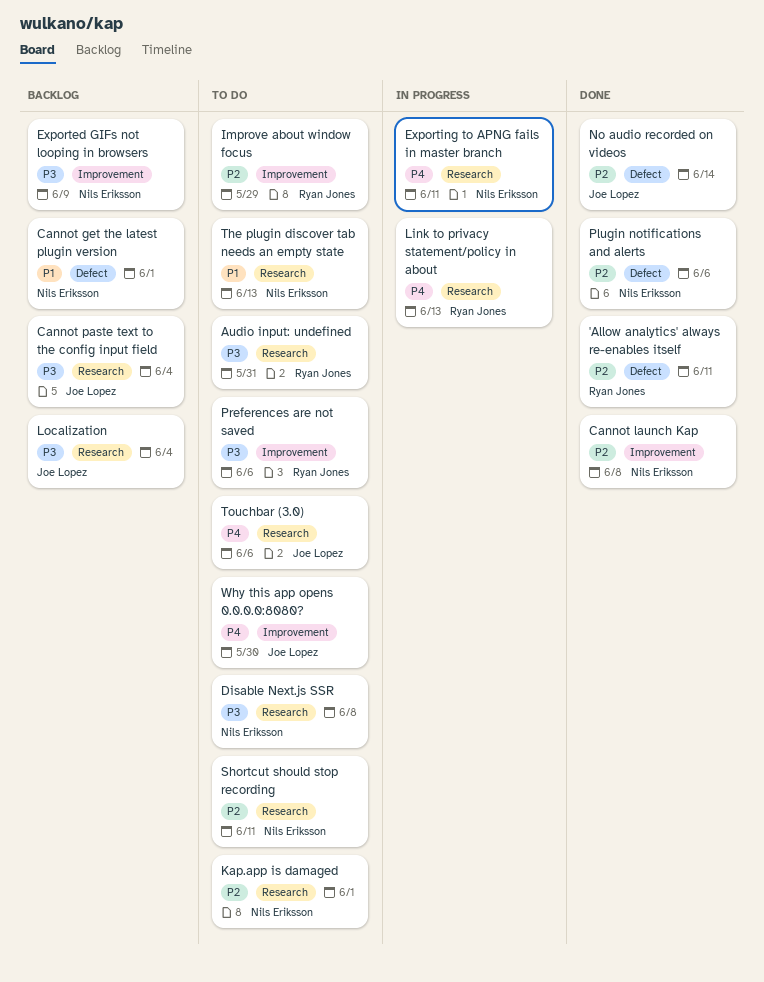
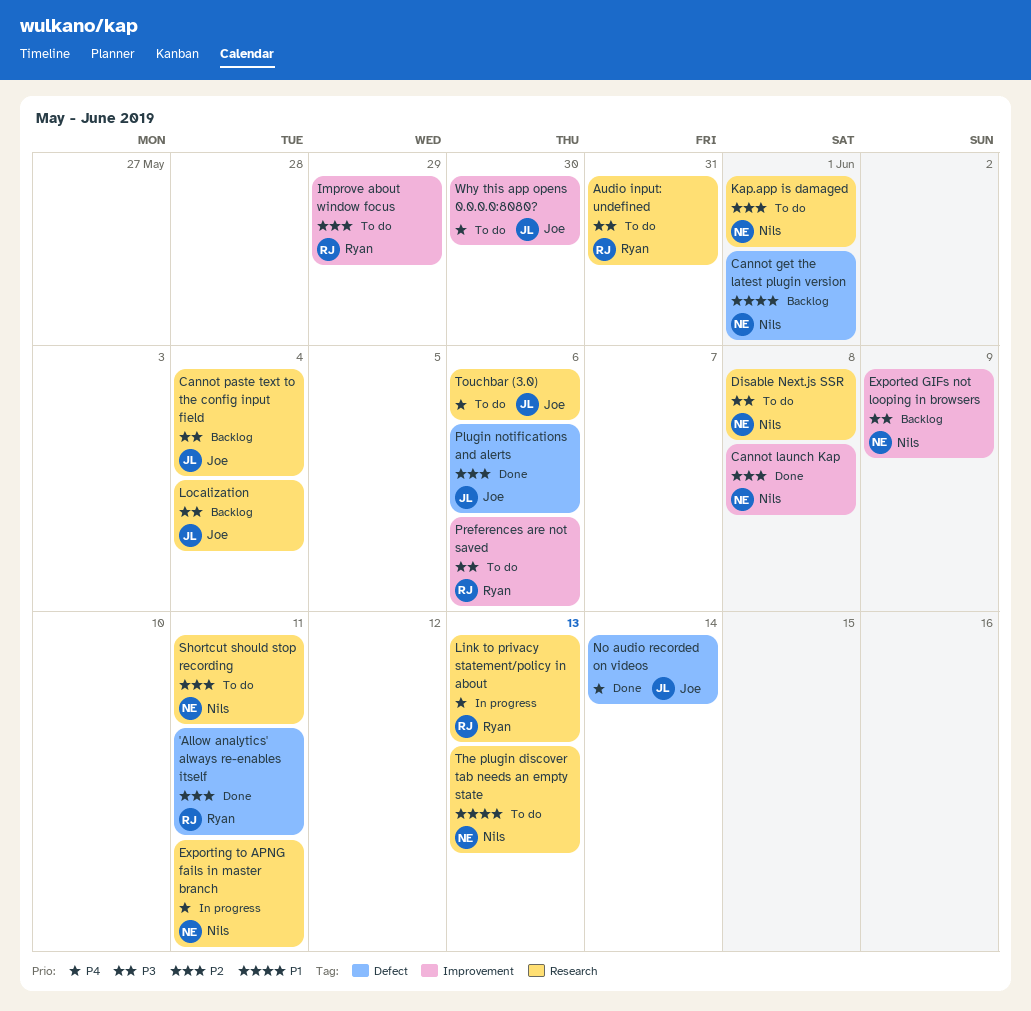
No audio recorded on videos, priority: P2 -> P4
Plugin notifications and alerts, owner: Nils Eriksson -> Joe Lopez

